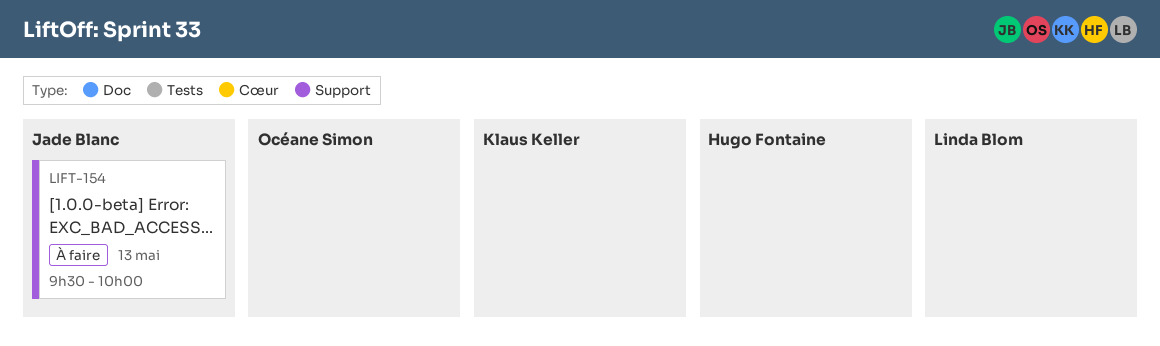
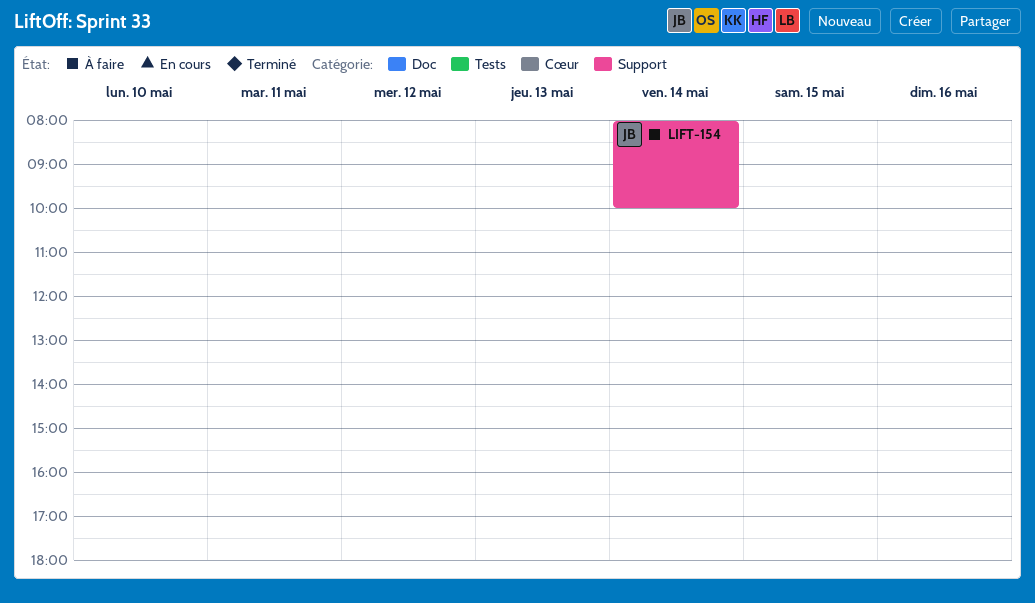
LIFT-154, day: May 13 -> May 14
LIFT-154, begins: 09:30 -> 08:00

